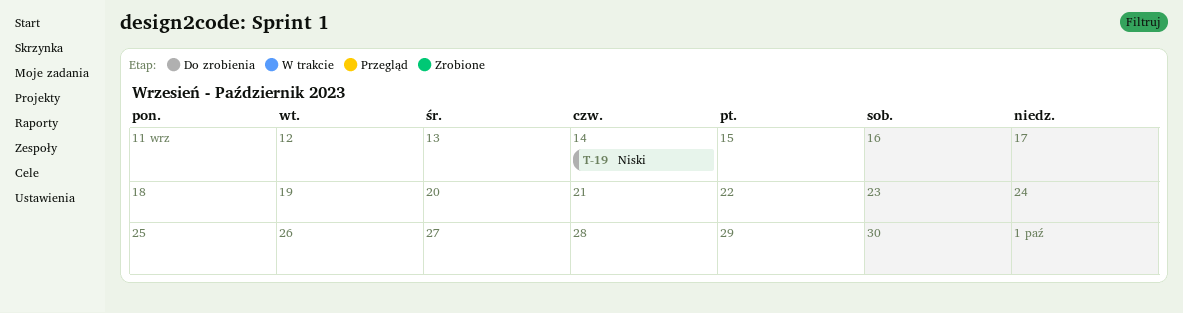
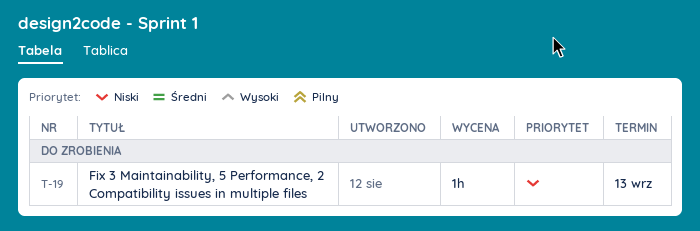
T-19, due: Sep 14 -> Sep 13

